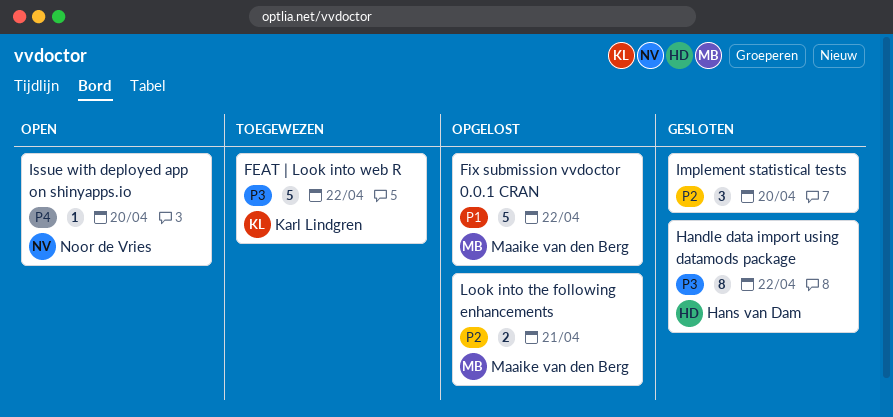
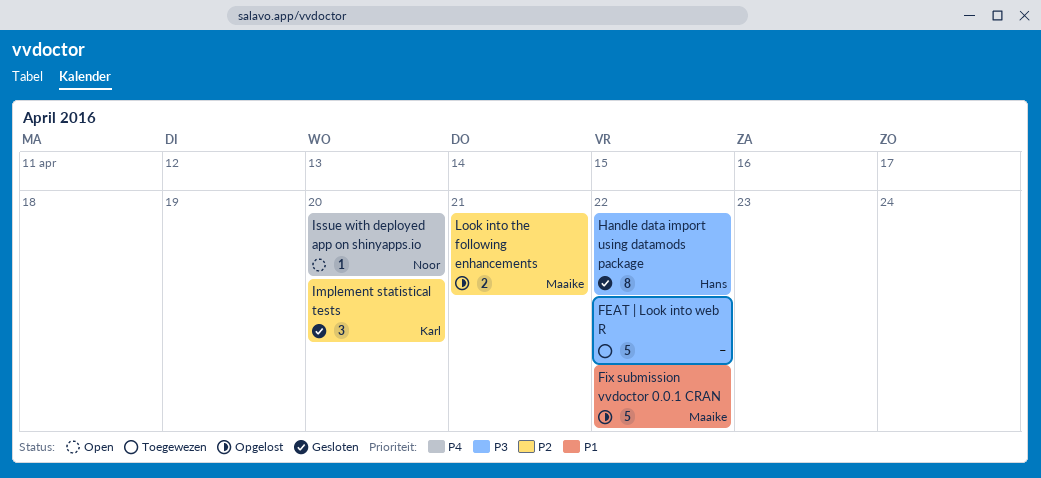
FEAT | Look into web R, owner: Karl Lindgren -> none
Implement statistical tests, owner: none -> Karl Lindgren

